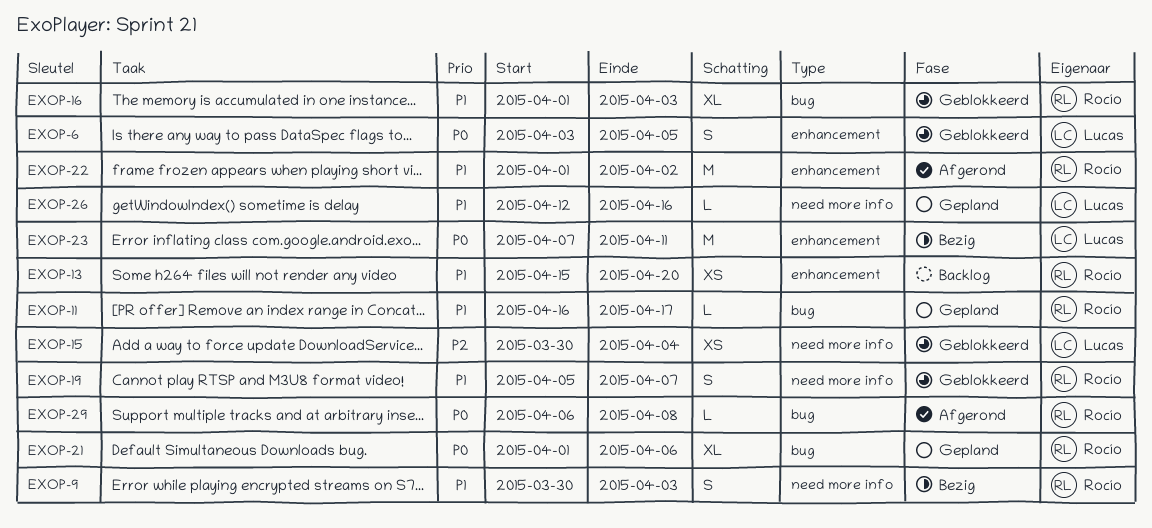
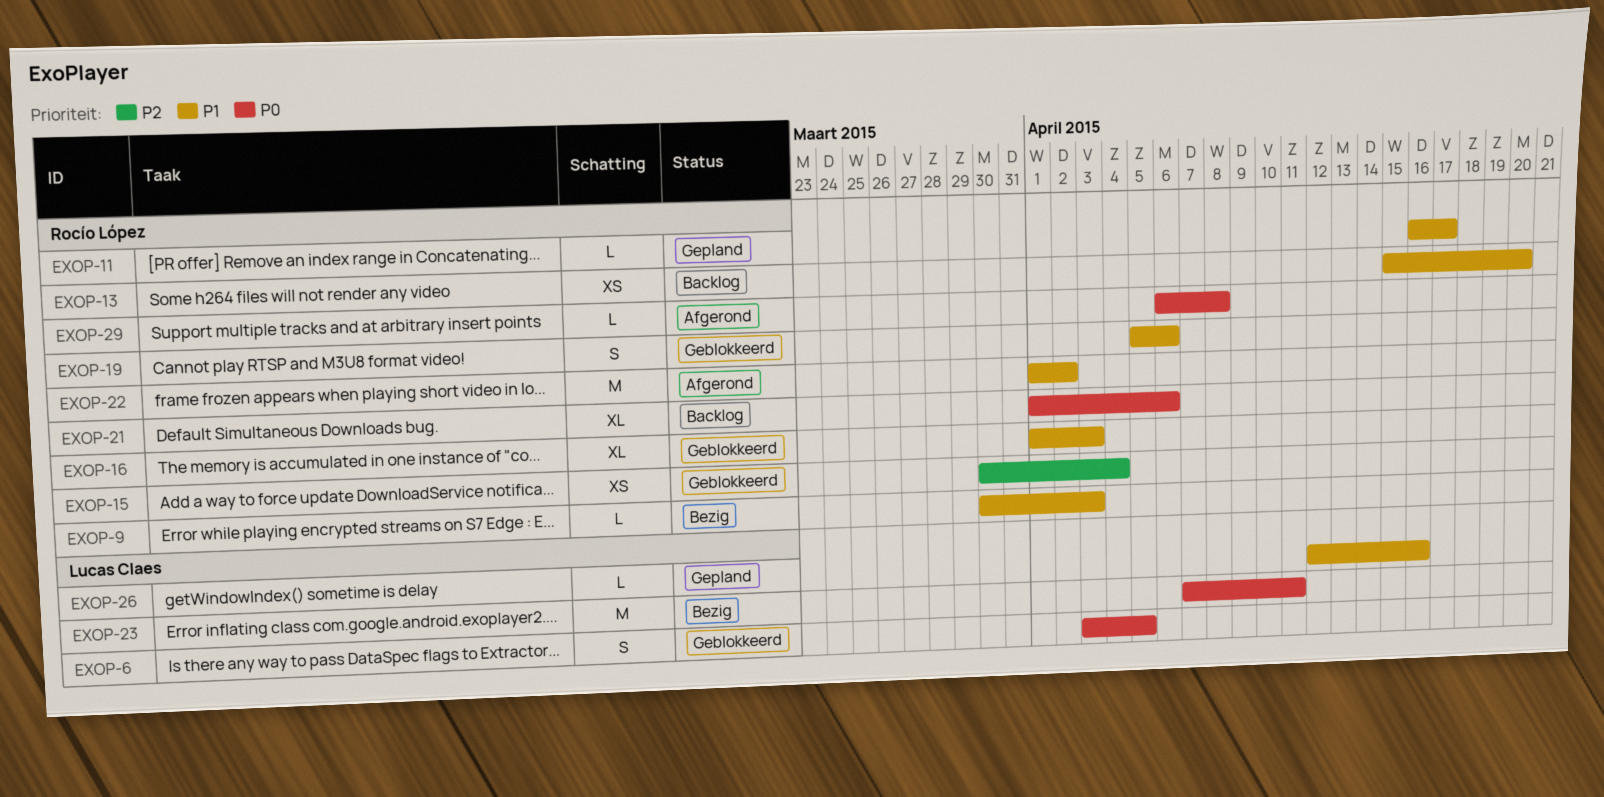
EXOP-9, estimate: S -> L
EXOP-15, owner: Lucas Claes -> Rocío López
EXOP-19, due: Apr 7 -> Apr 6
EXOP-21, status: Gepland -> Backlog

